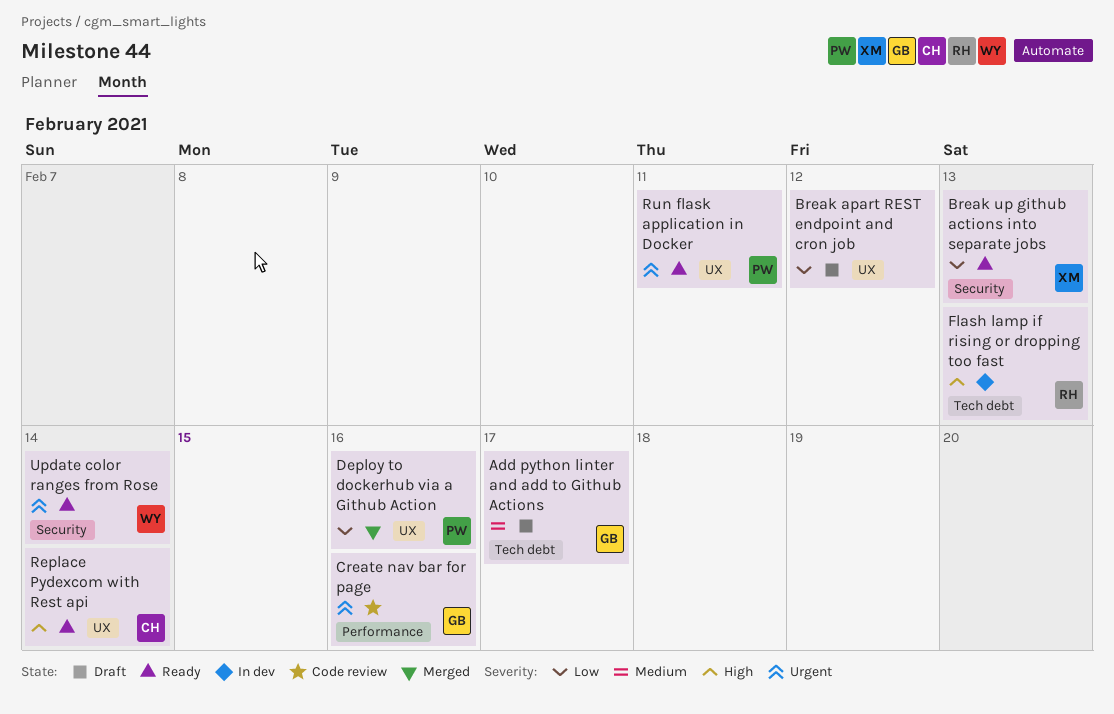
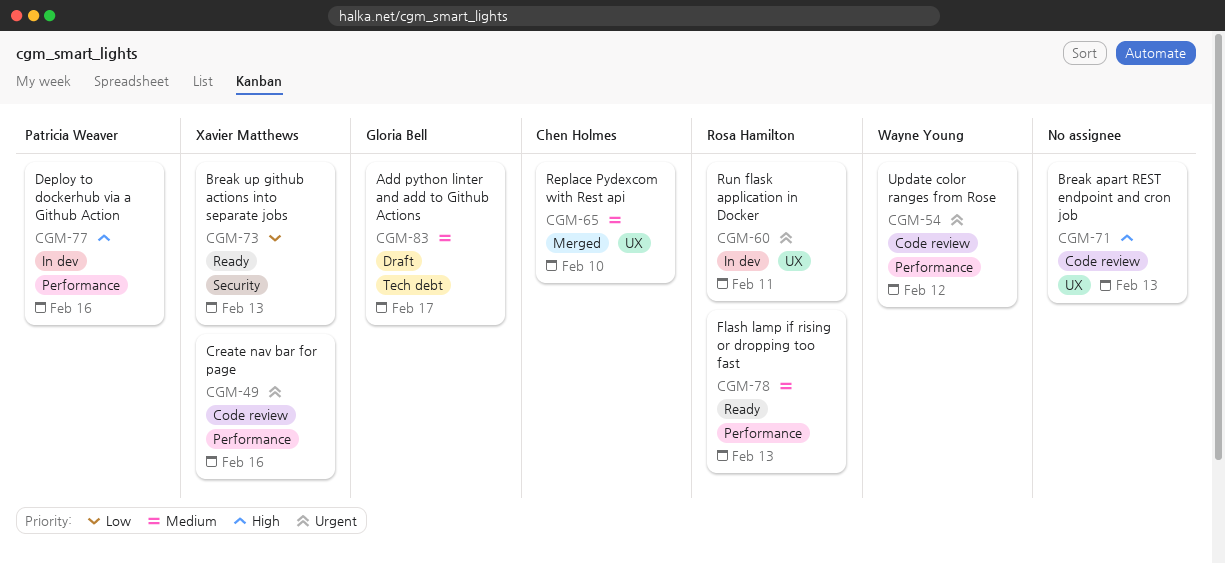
Break apart REST endpoint and cron job, status: Draft -> Code review
Break apart REST endpoint and cron job, priority: Low -> High
Break apart REST endpoint and cron job, due: Feb 12 -> Feb 13
Create nav bar for page, owner: Gloria Bell -> Xavier Matthews
Deploy to dockerhub via a Github Action, status: Merged -> In dev
Deploy to dockerhub via a Github Action, priority: Low -> High
Deploy to dockerhub via a Github Action, label: UX -> Performance
Flash lamp if rising or dropping too fast, status: In dev -> Ready
Flash lamp if rising or dropping too fast, priority: High -> Medium
Flash lamp if rising or dropping too fast, label: Tech debt -> Performance
Replace Pydexcom with Rest api, status: Ready -> Merged
Replace Pydexcom with Rest api, priority: High -> Medium
Replace Pydexcom with Rest api, due: Feb 14 -> Feb 10
Run flask application in Docker, status: Ready -> In dev
Run flask application in Docker, owner: Patricia Weaver -> Rosa Hamilton
Update color ranges from Rose, status: Ready -> Code review
Update color ranges from Rose, label: Security -> Performance
Update color ranges from Rose, due: Feb 14 -> Feb 12

